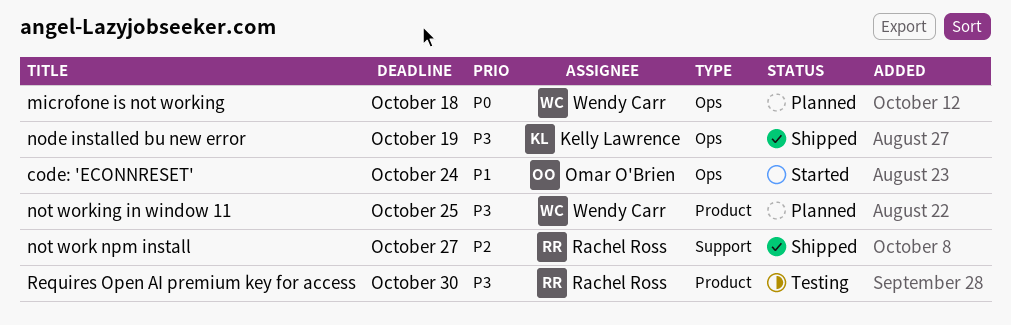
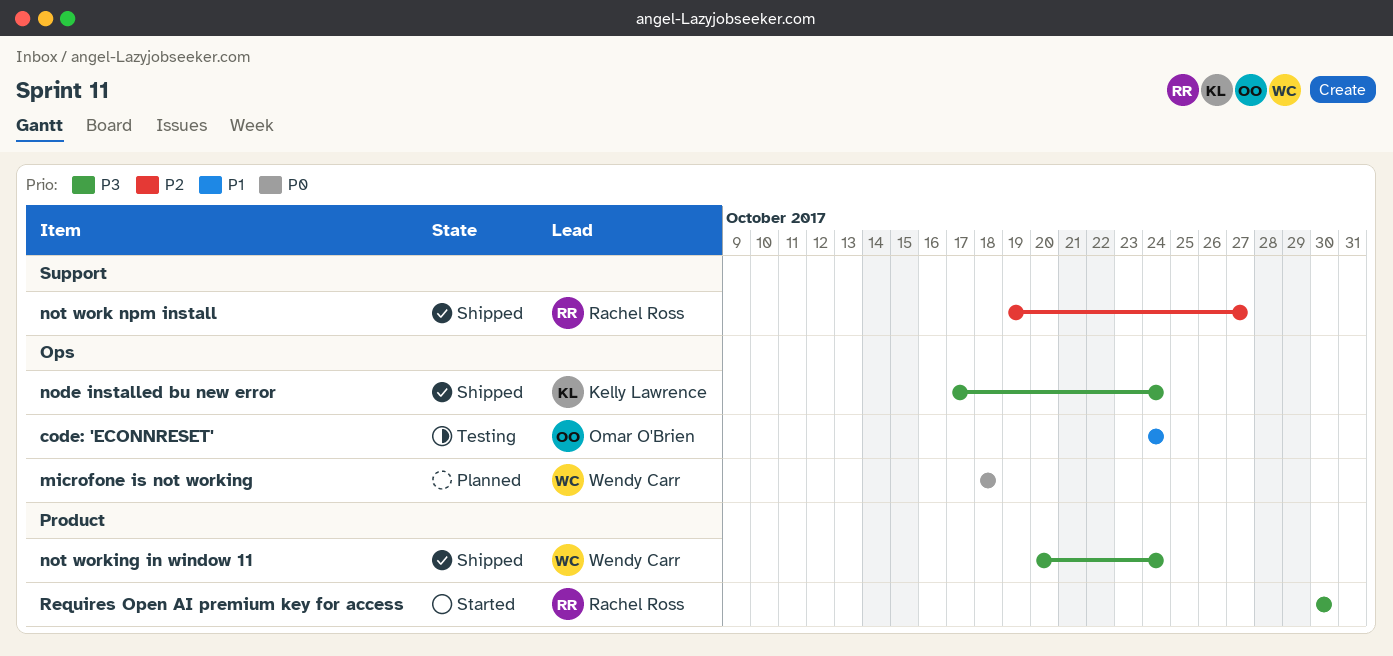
code: 'ECONNRESET', status: Started -> Testing
node installed bu new error, due: Oct 19 -> Oct 24
not working in window 11, status: Planned -> Shipped
not working in window 11, due: Oct 25 -> Oct 24
Requires Open AI premium key for access, status: Testing -> Started

